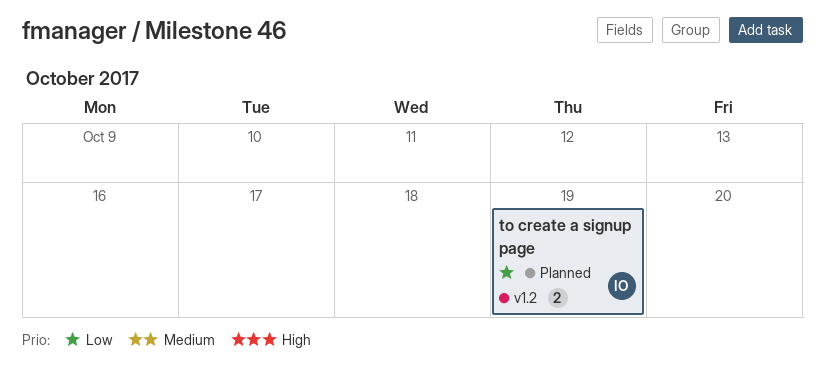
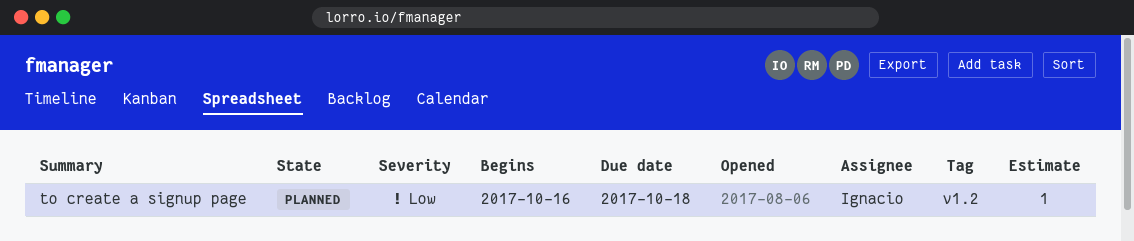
to create a signup page, estimate: 2 -> 1
to create a signup page, due: Oct 19 -> Oct 18

